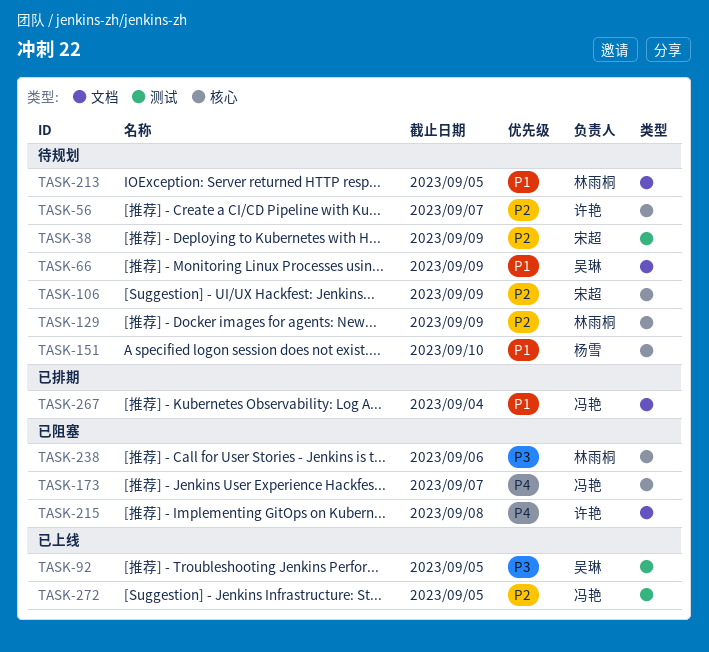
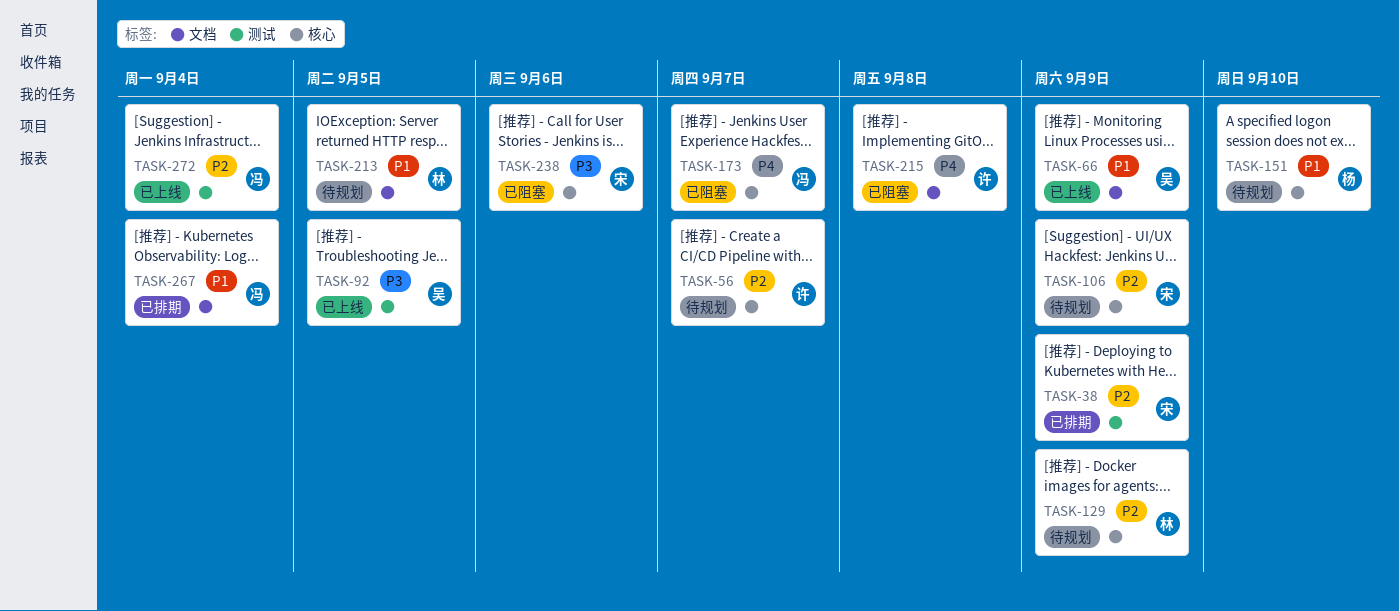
TASK-38, status: 待规划 -> 已排期
TASK-66, status: 待规划 -> 已上线
TASK-238, owner: 林雨桐 -> 宋超
TASK-272, due: Sep 5 -> Sep 4

